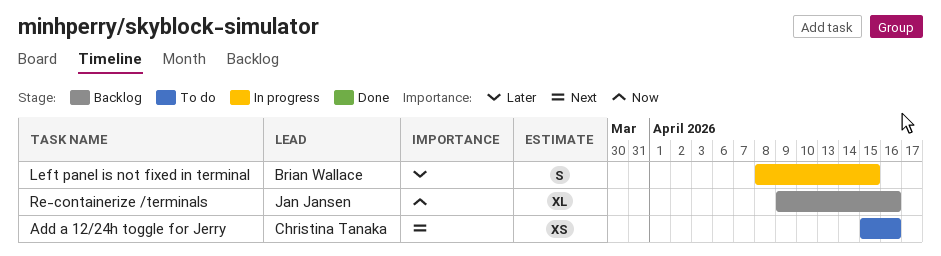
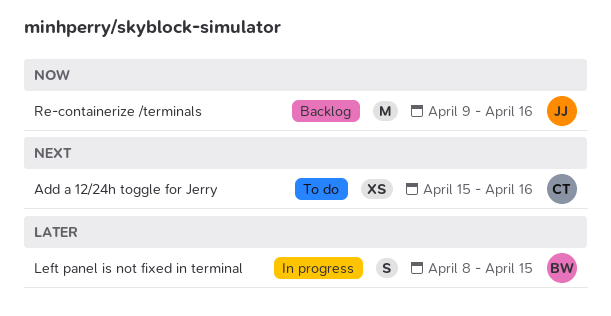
Re-containerize /terminals, estimate: XL -> M

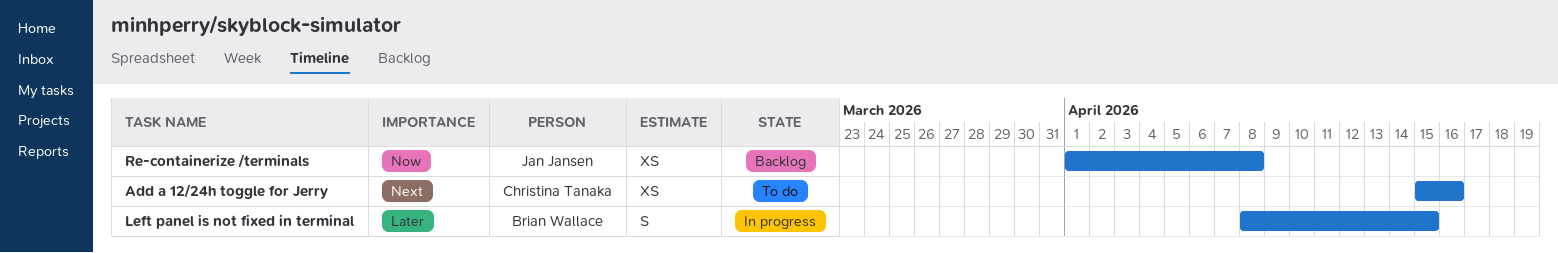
Re-containerize /terminals, estimate: M -> XS
Re-containerize /terminals, start: Apr 9 -> Apr 1
Re-containerize /terminals, due: Apr 16 -> Apr 8

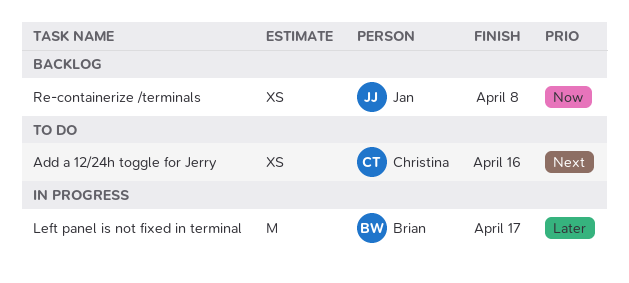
Left panel is not fixed in terminal, estimate: S -> M
Left panel is not fixed in terminal, due: Apr 15 -> Apr 17

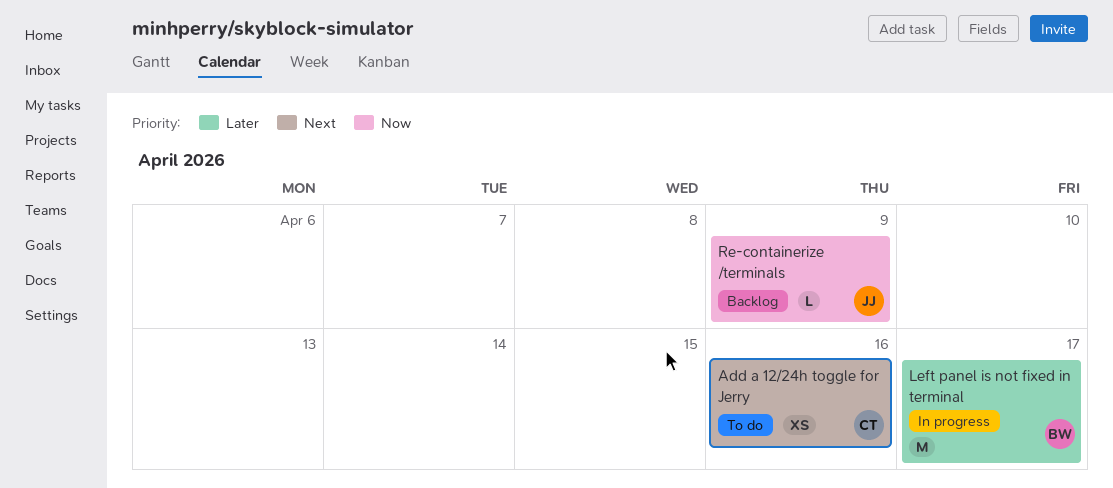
Re-containerize /terminals, estimate: XS -> L
Re-containerize /terminals, due: Apr 8 -> Apr 9

